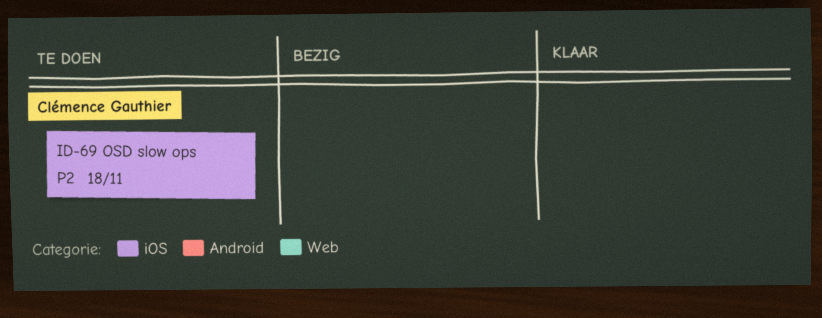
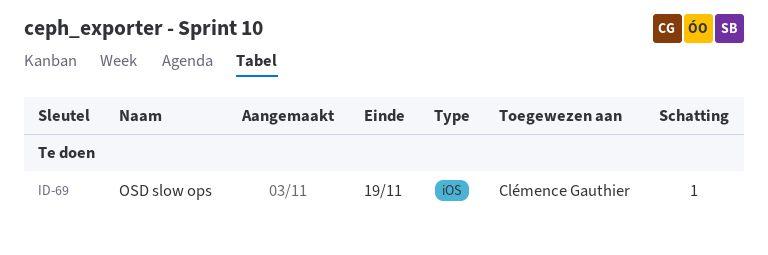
ID-69, due: Nov 18 -> Nov 19

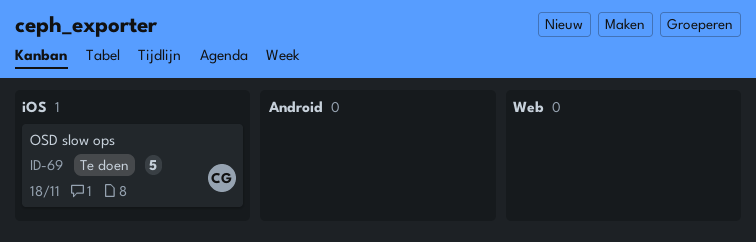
ID-69, estimate: 1 -> 5
ID-69, due: Nov 19 -> Nov 18

